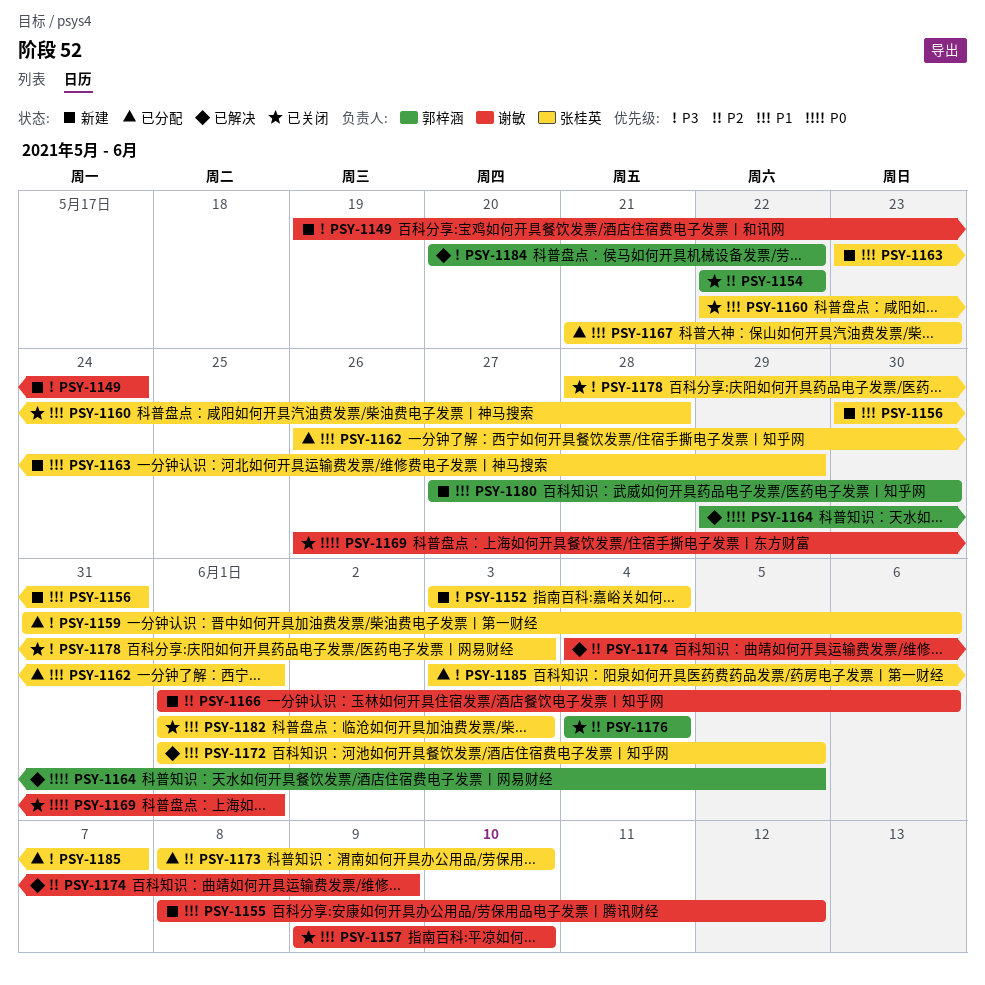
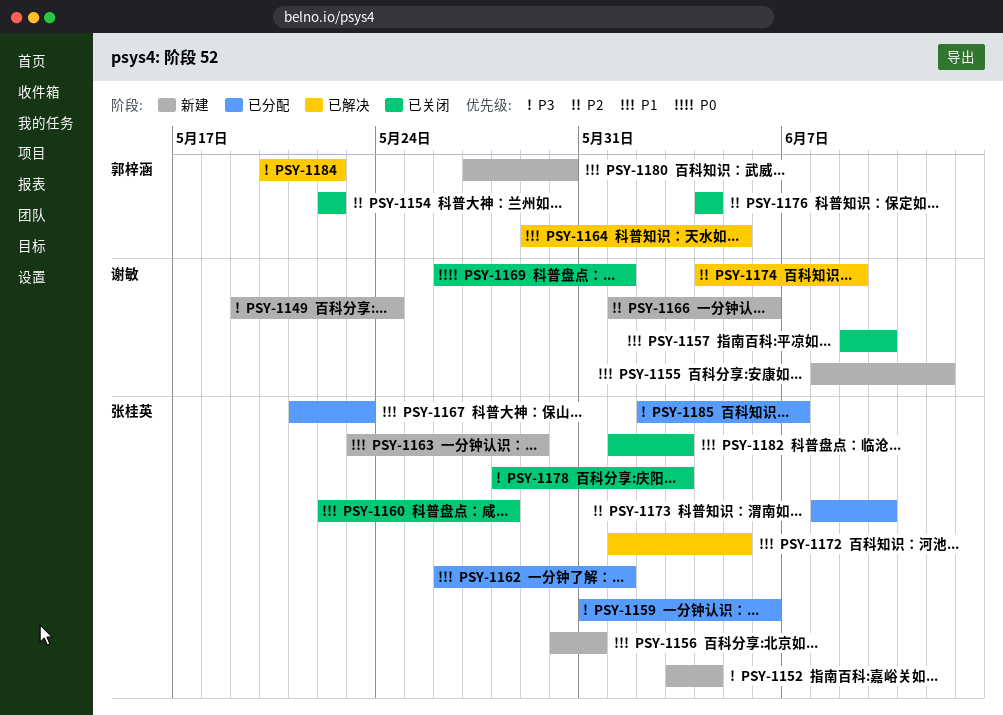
PSY-1164, priority: P0 -> P1
PSY-1185, start: Jun 3 -> Jun 2

